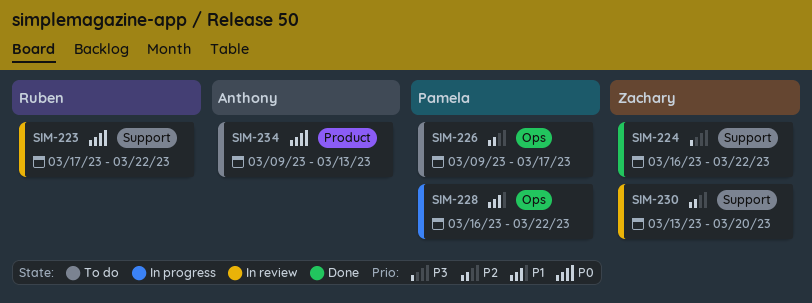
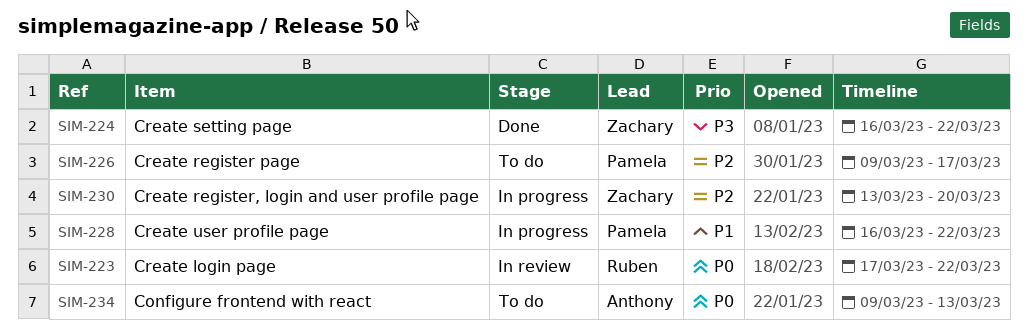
SIM-230, status: In review -> In progress

